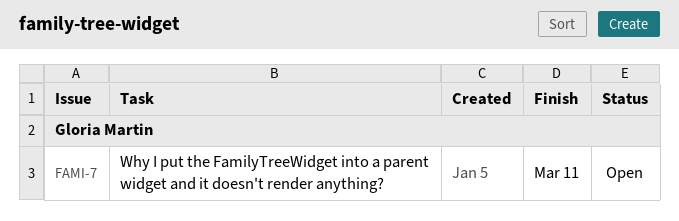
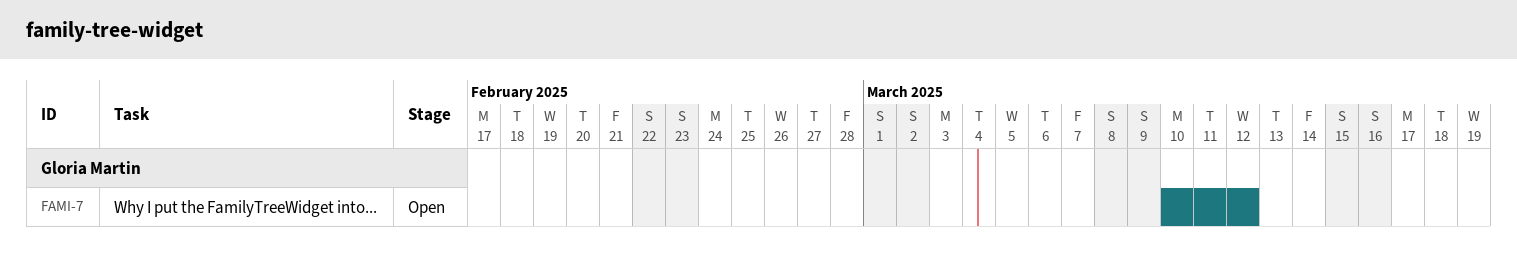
FAMI-7, due: Mar 11 -> Mar 12

